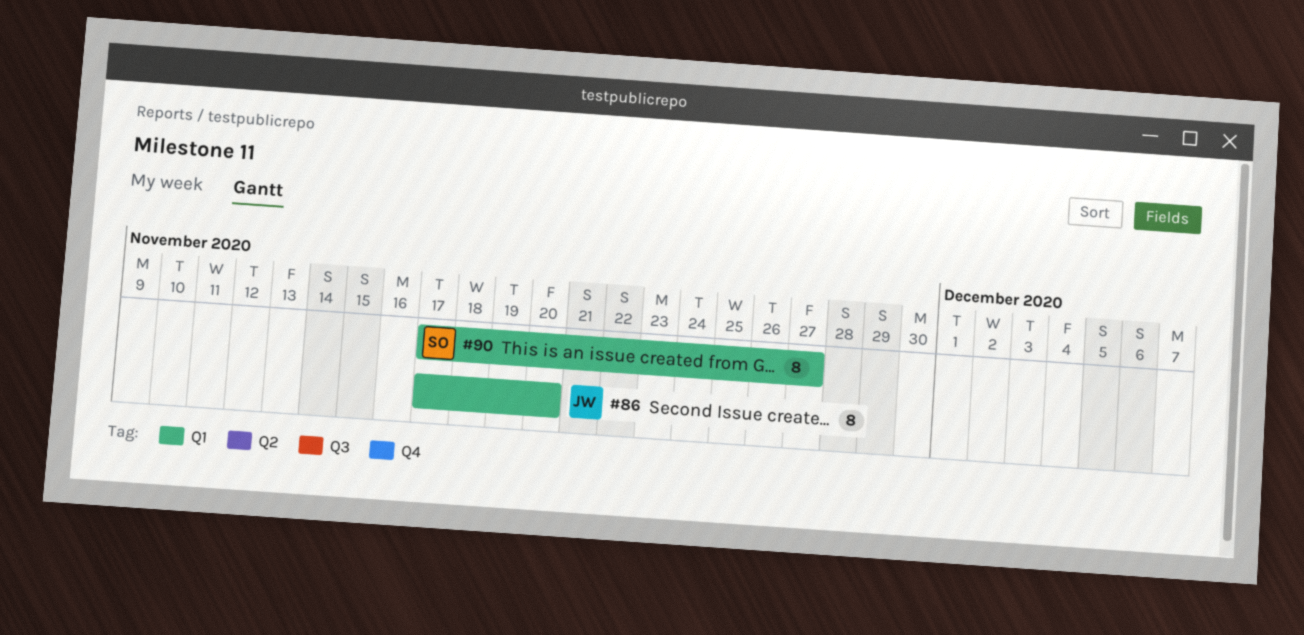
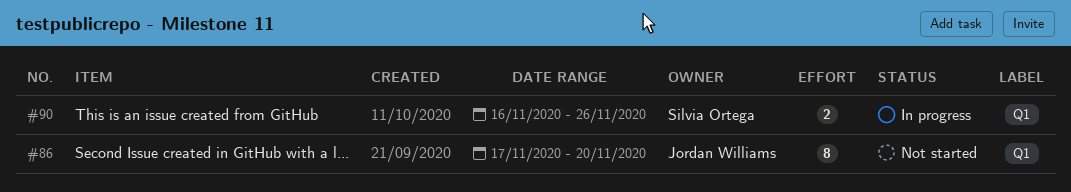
#90, estimate: 8 -> 2
#90, start: Nov 17 -> Nov 16
#90, due: Nov 27 -> Nov 26

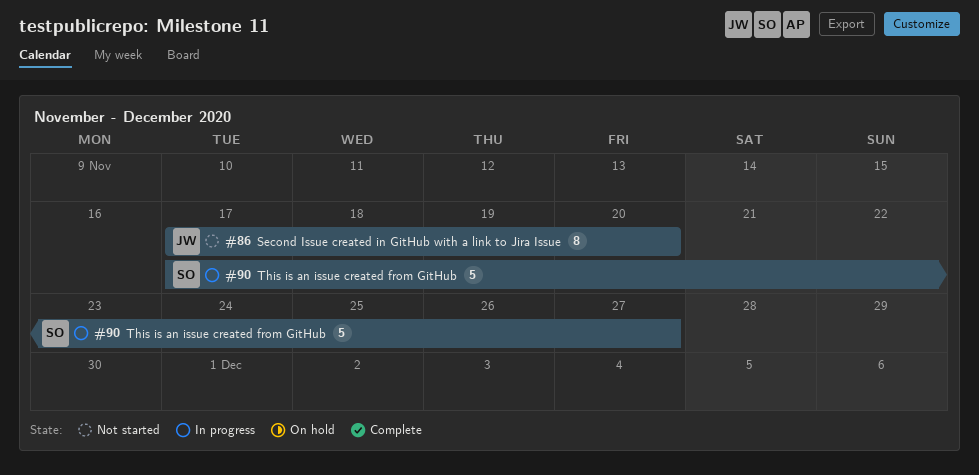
#90, estimate: 2 -> 5
#90, start: Nov 16 -> Nov 17
#90, due: Nov 26 -> Nov 27

